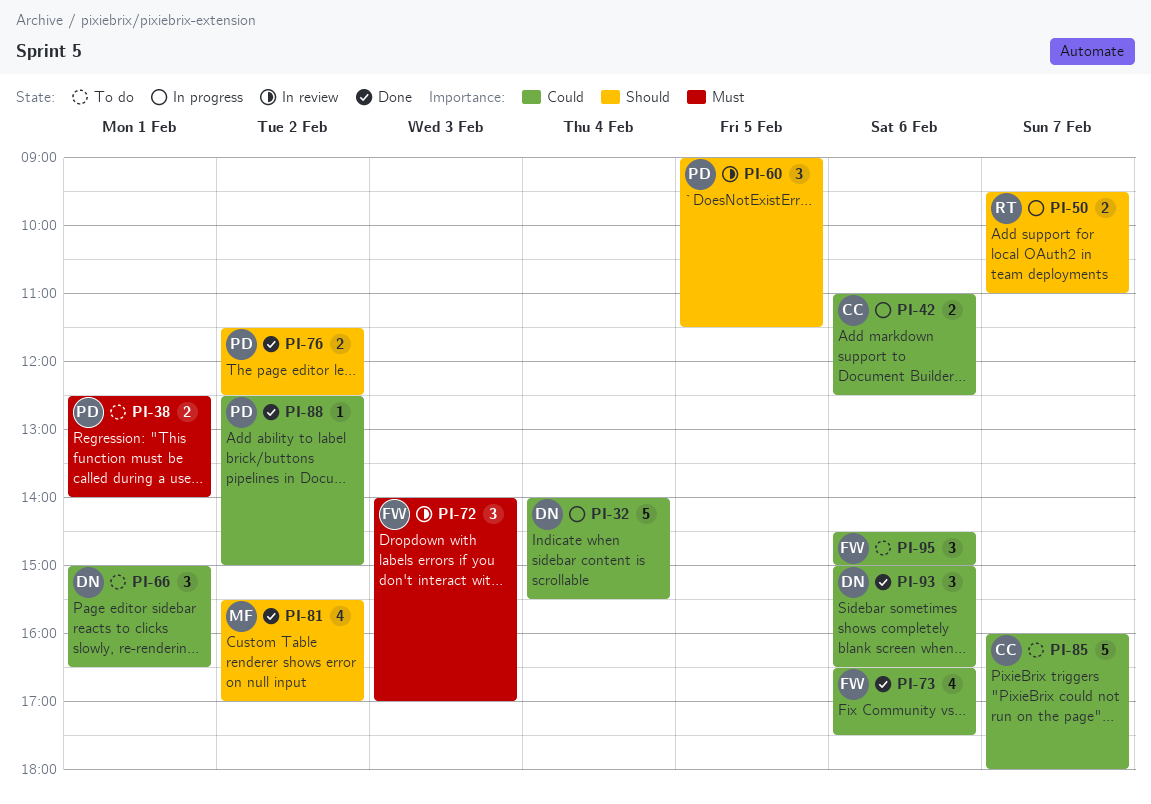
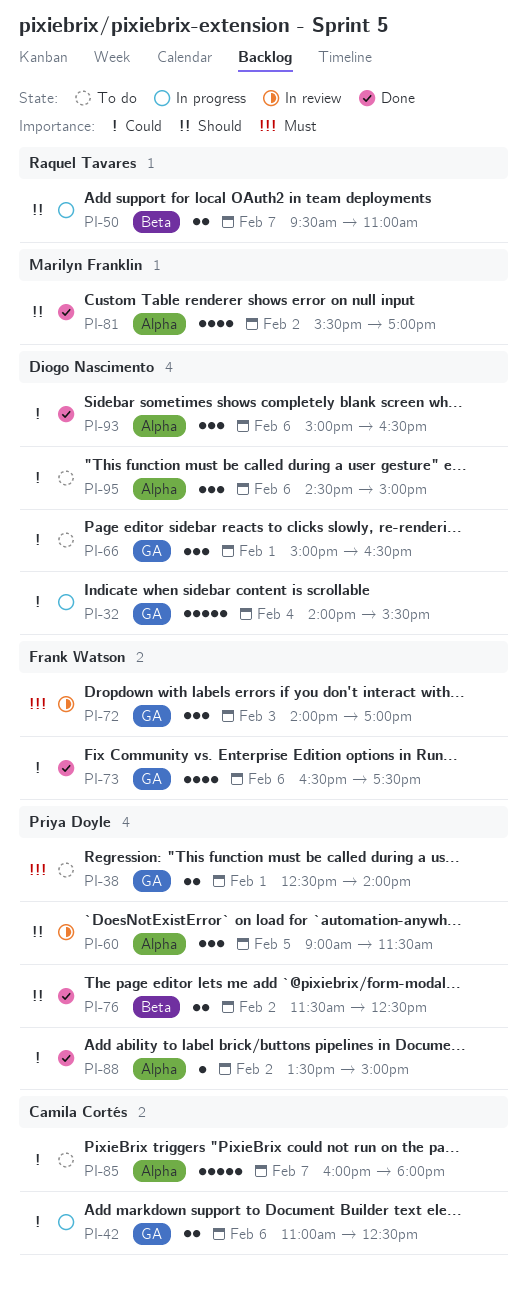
PI-88, begins: 12:30 -> 13:30
PI-95, owner: Frank Watson -> Diogo Nascimento

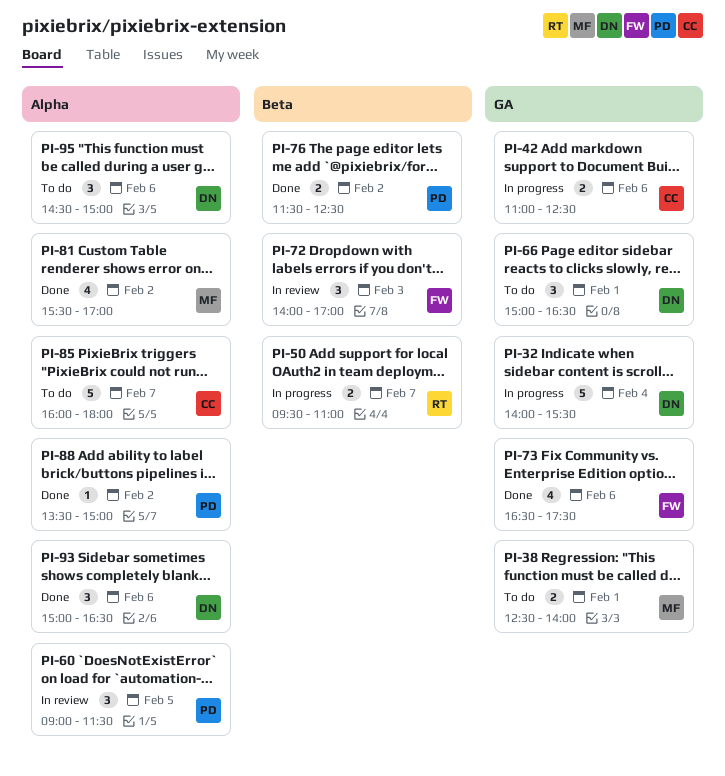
PI-38, owner: Priya Doyle -> Marilyn Franklin
PI-72, label: GA -> Beta

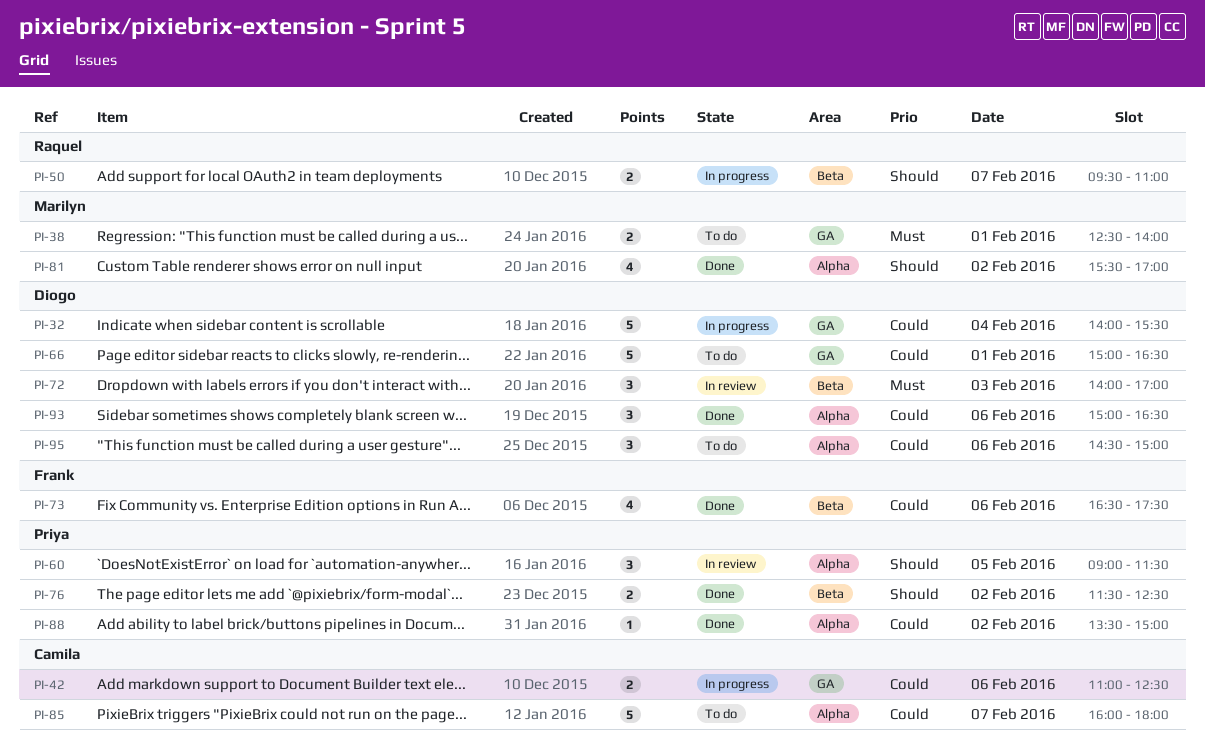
PI-66, estimate: 3 -> 5
PI-72, owner: Frank -> Diogo
PI-73, label: GA -> Beta

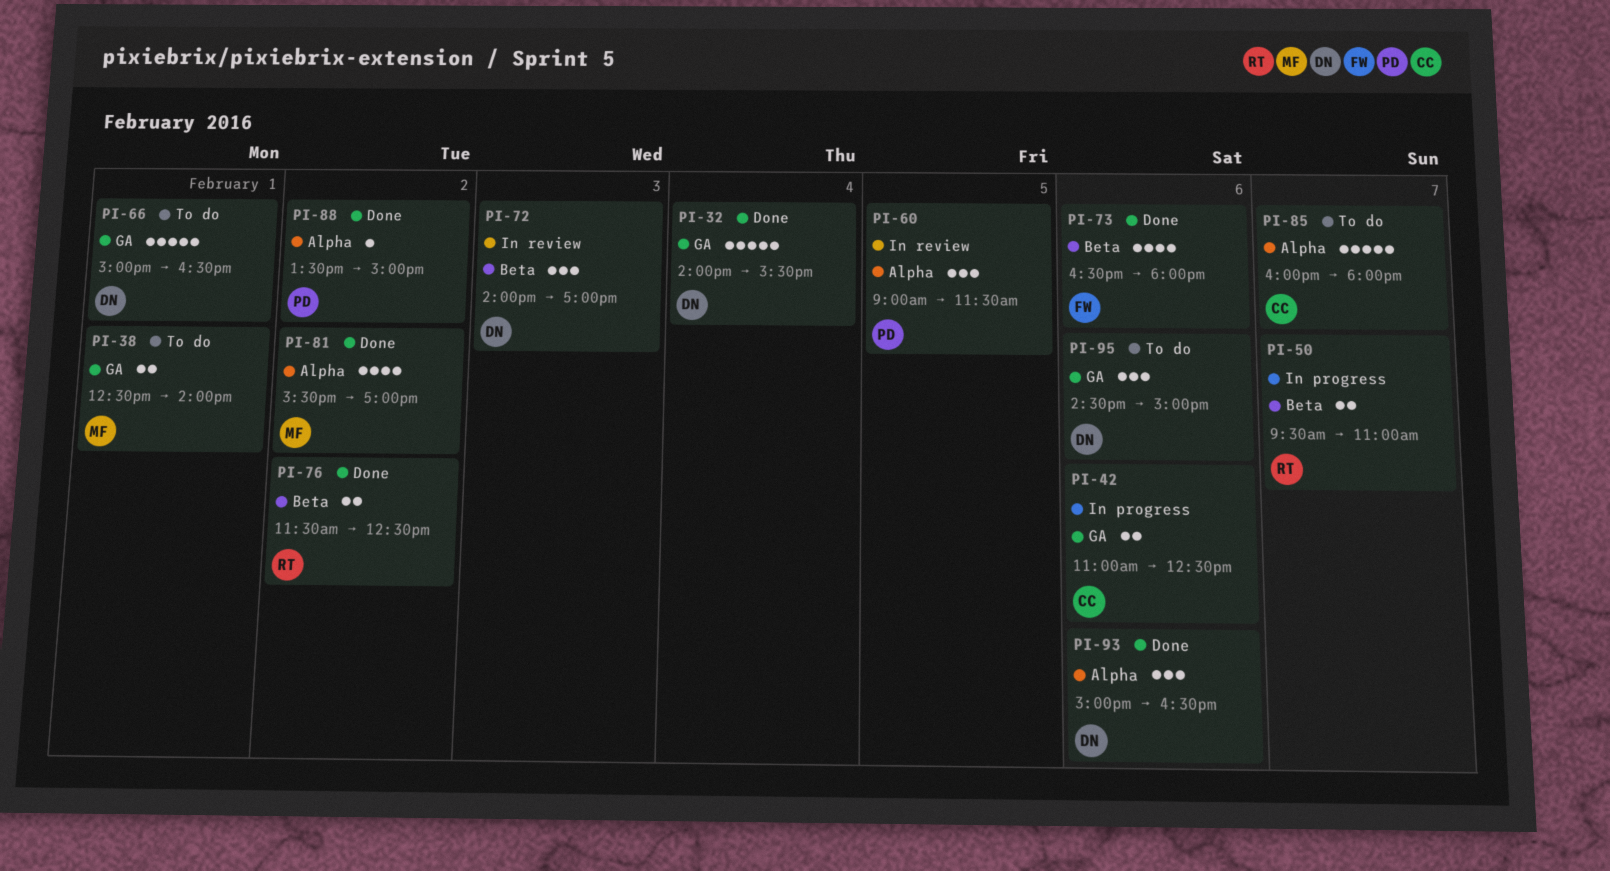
PI-32, status: In progress -> Done
PI-73, ends: 17:30 -> 18:00
PI-76, owner: Priya -> Raquel
PI-95, label: Alpha -> GA

